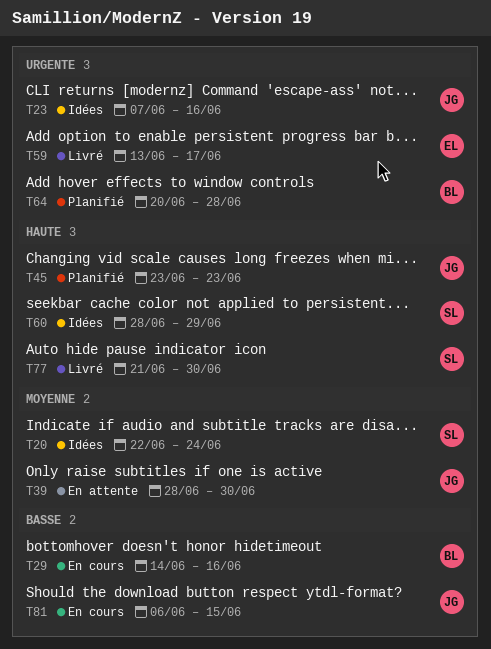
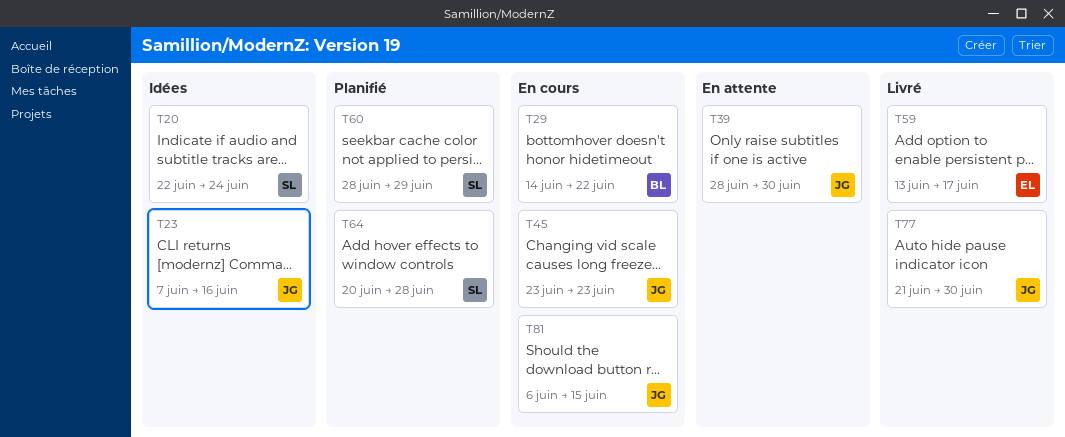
T29, due: Jun 16 -> Jun 22
T45, status: Planifié -> En cours
T60, status: Idées -> Planifié
T64, owner: BL -> SL
T77, owner: SL -> JG

